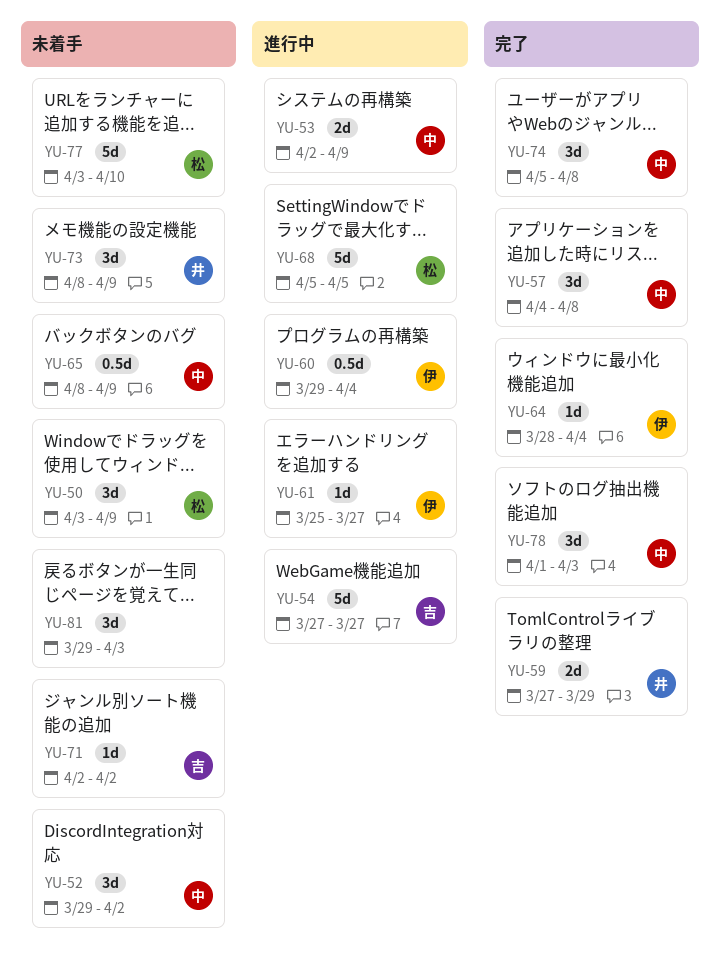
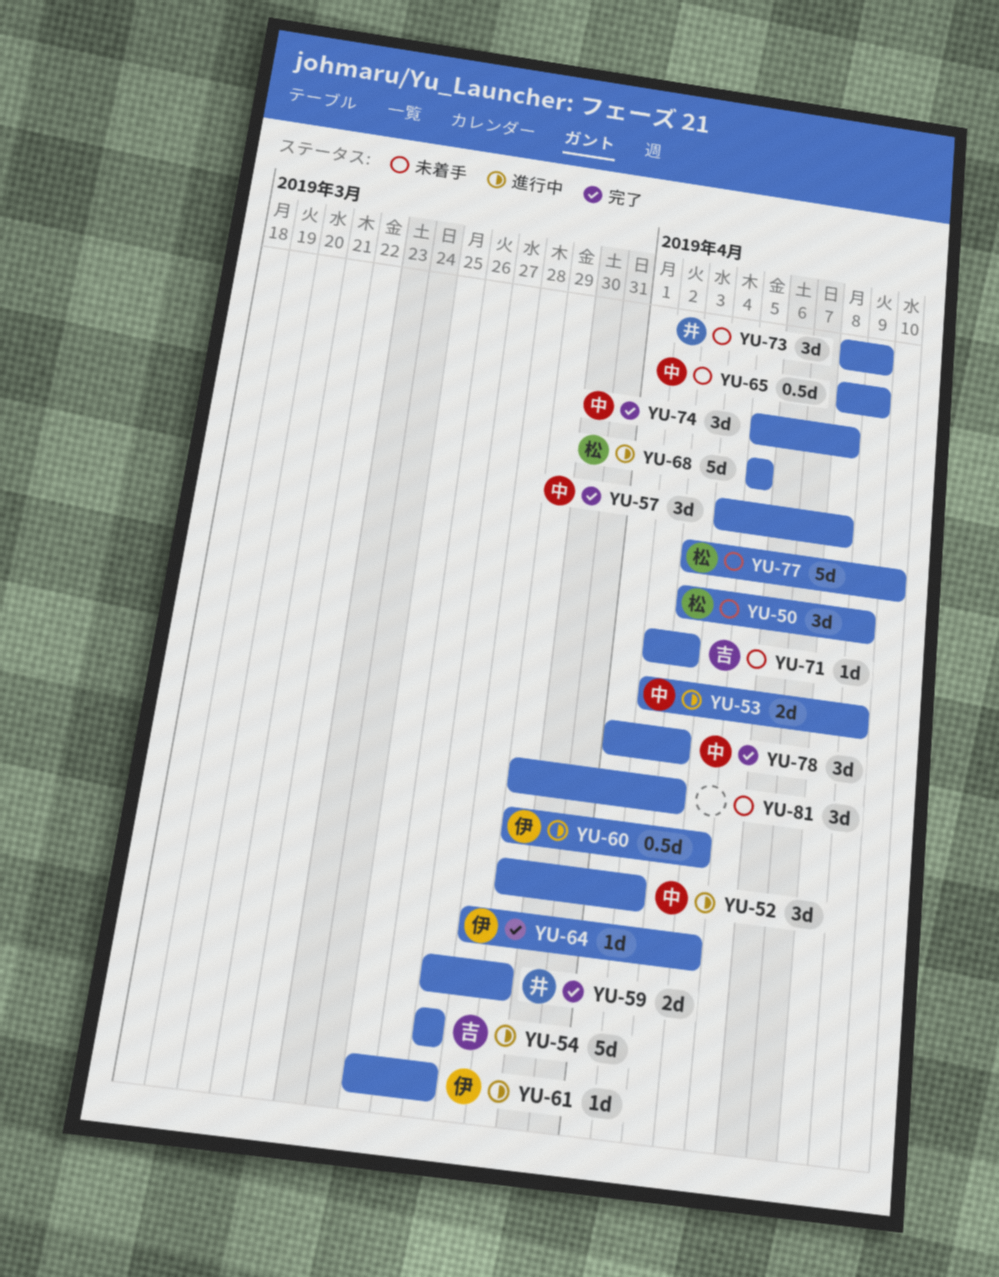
YU-52, status: 未着手 -> 進行中
YU-71, due: Apr 2 -> Apr 3

